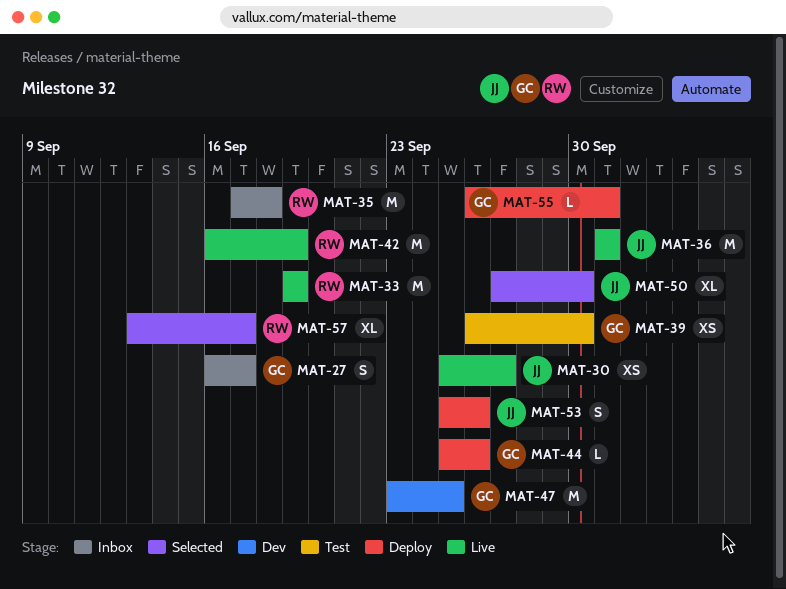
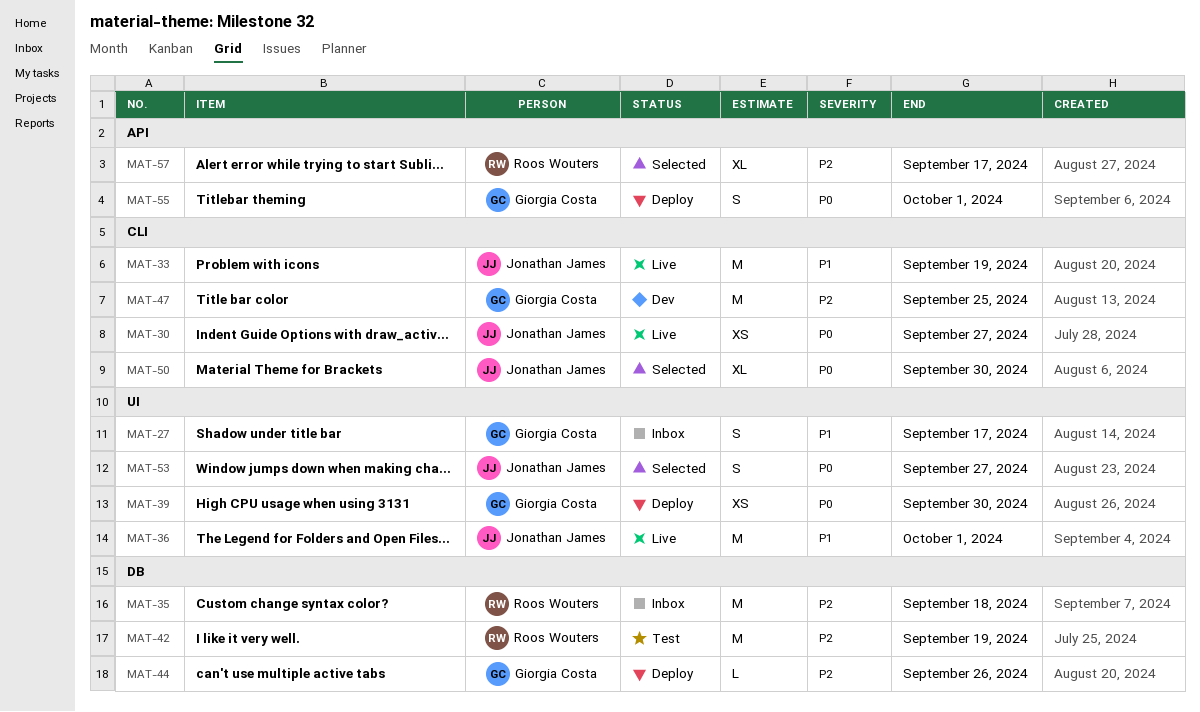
MAT-33, owner: Roos Wouters -> Jonathan James
MAT-39, status: Test -> Deploy
MAT-42, status: Live -> Test
MAT-53, status: Deploy -> Selected
MAT-53, due: Sep 26 -> Sep 27
MAT-55, estimate: L -> S

